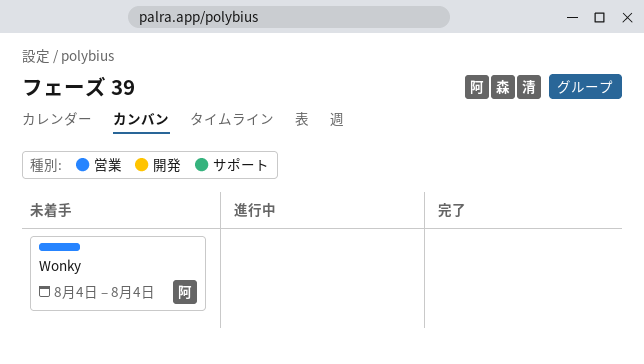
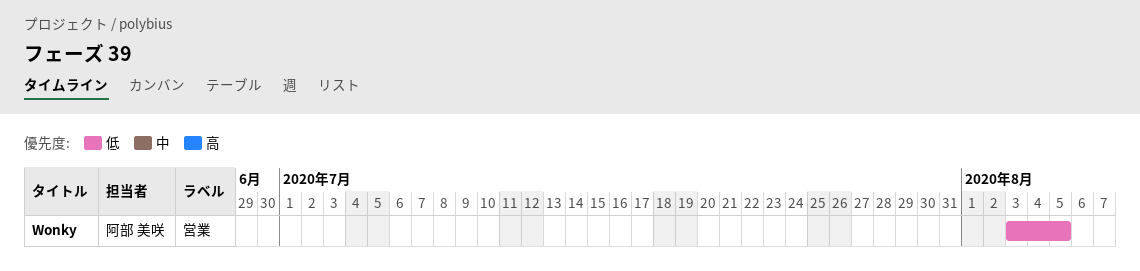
Wonky, start: Aug 4 -> Aug 3
Wonky, due: Aug 4 -> Aug 5

